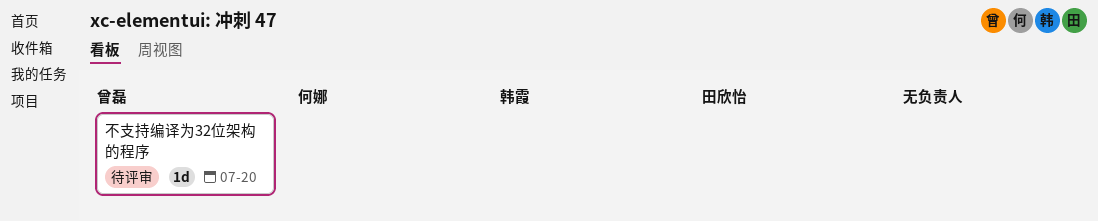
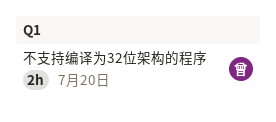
不支持编译为32位架构的程序, estimate: 1d -> 2h

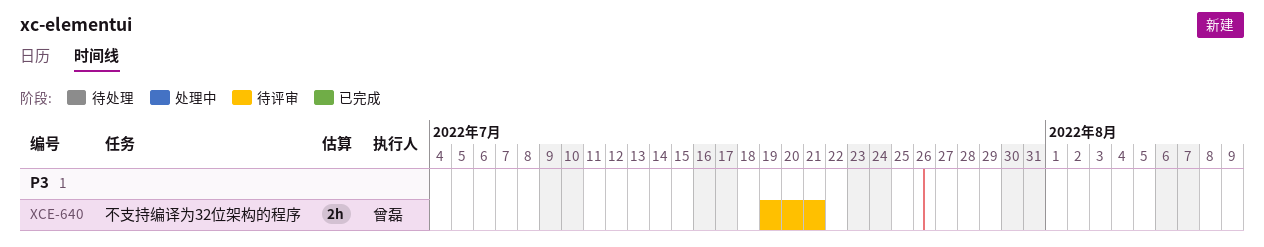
不支持编译为32位架构的程序, due: Jul 20 -> Jul 21

